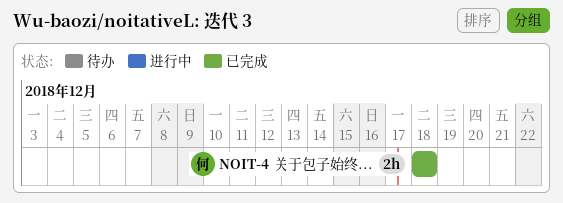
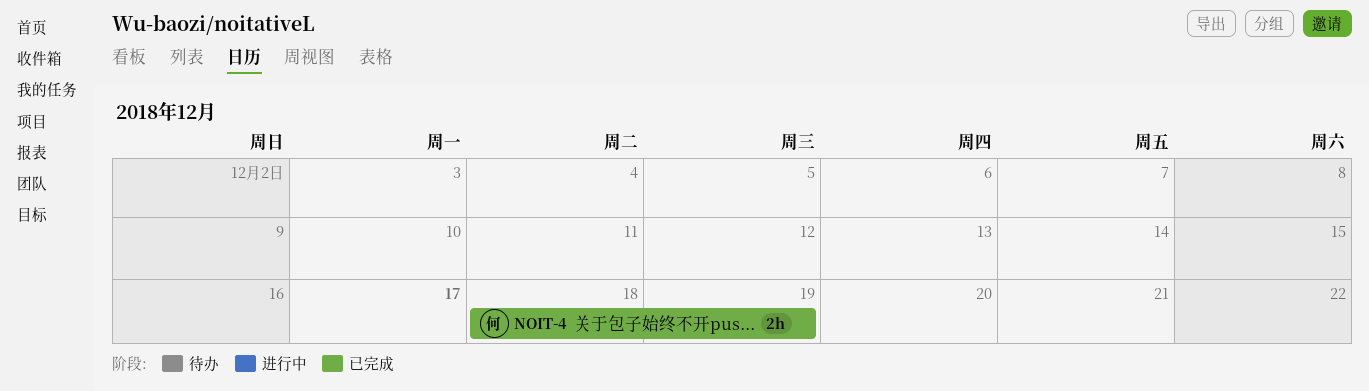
NOIT-4, due: Dec 18 -> Dec 19

